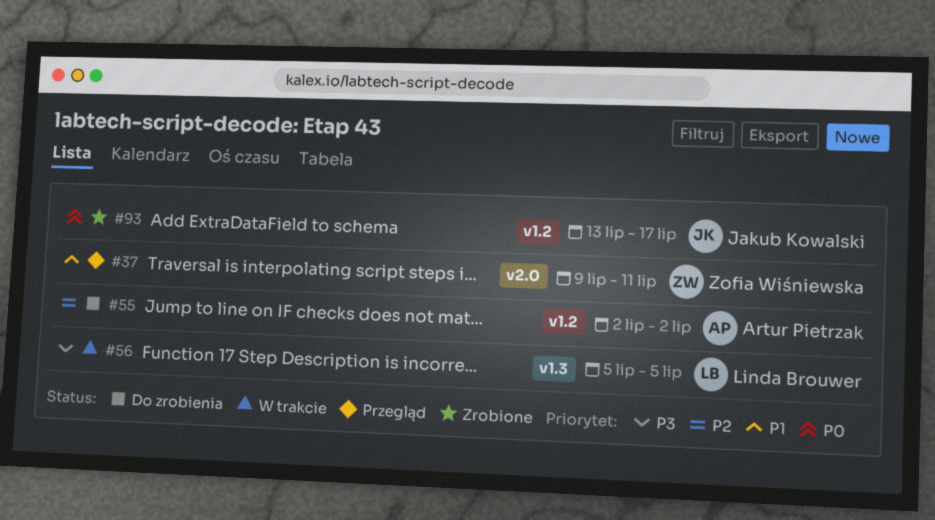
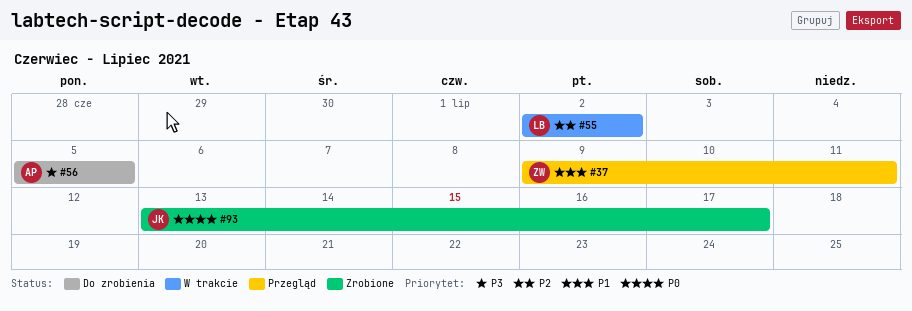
#55, status: Do zrobienia -> W trakcie
#55, owner: Artur Pietrzak -> Linda Brouwer
#56, status: W trakcie -> Do zrobienia
#56, owner: Linda Brouwer -> Artur Pietrzak

